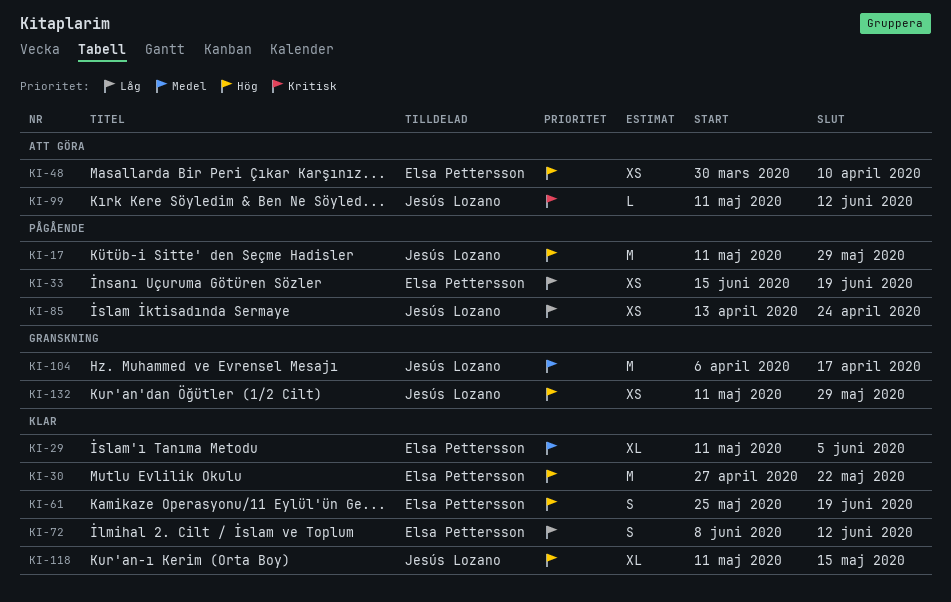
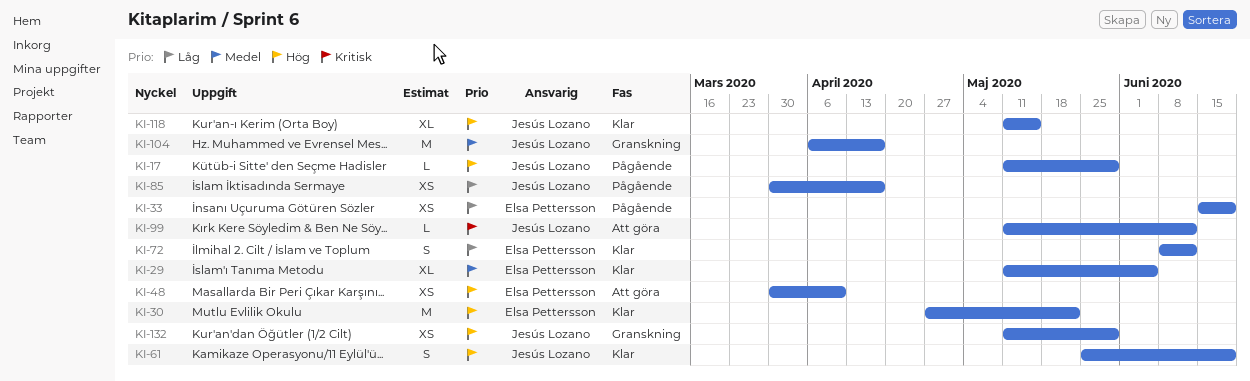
KI-17, estimate: M -> L
KI-61, owner: Elsa Pettersson -> Jesús Lozano
KI-85, start: Apr 13 -> Mar 30
KI-85, due: Apr 24 -> Apr 17

